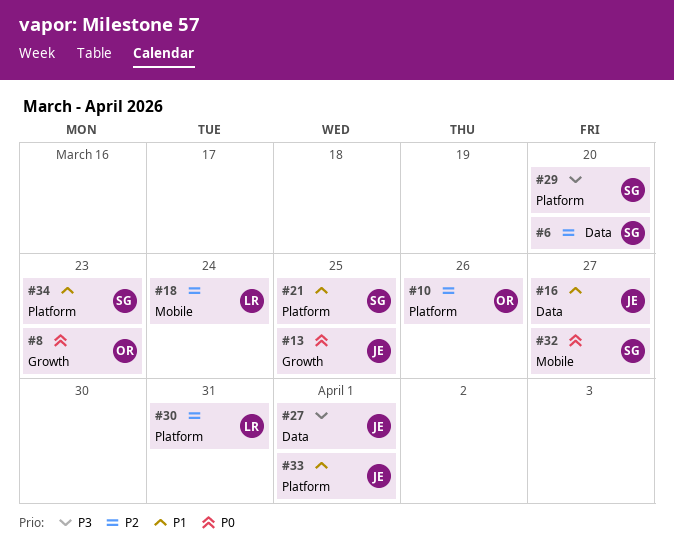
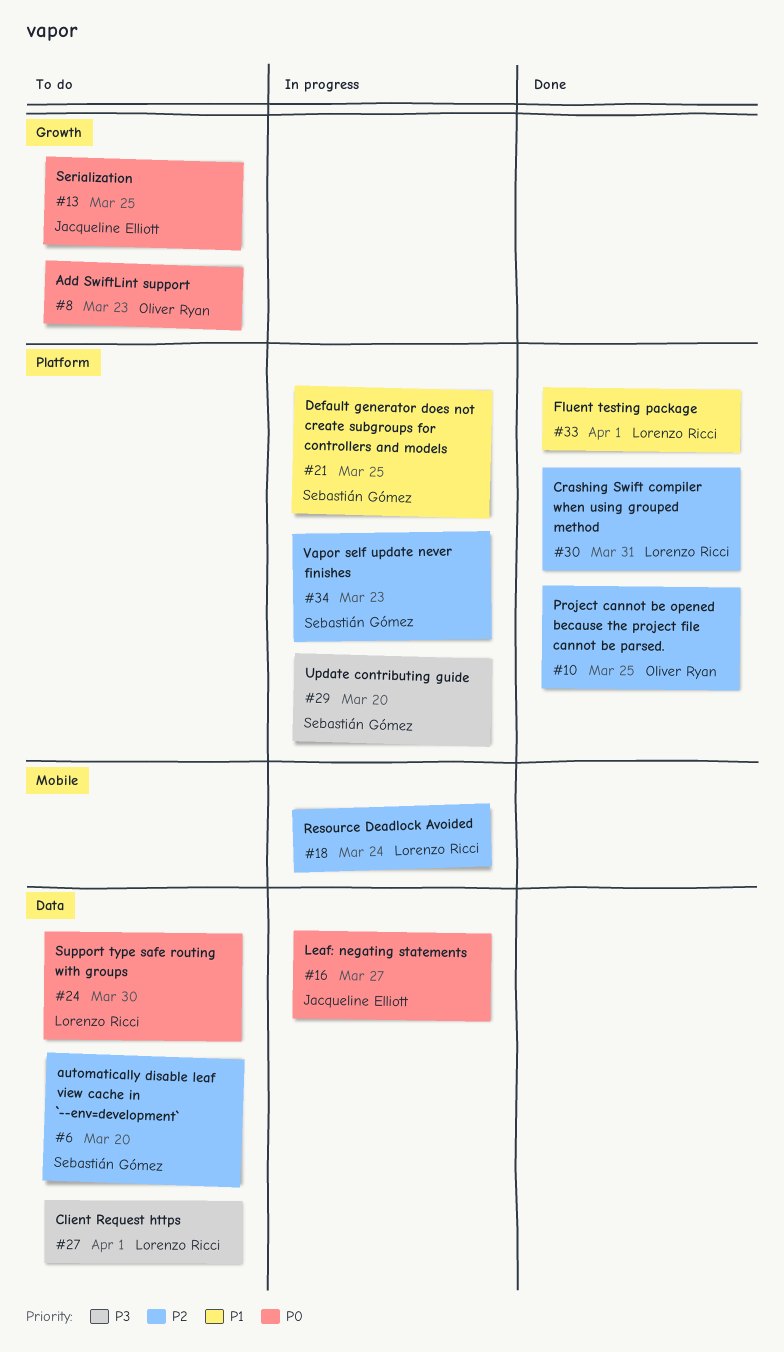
#10, due: Mar 26 -> Mar 25
#16, priority: P1 -> P0
#24: none -> present
#27, owner: Jacqueline Elliott -> Lorenzo Ricci
#32: present -> none
#33, owner: Jacqueline Elliott -> Lorenzo Ricci
#34, priority: P1 -> P2

